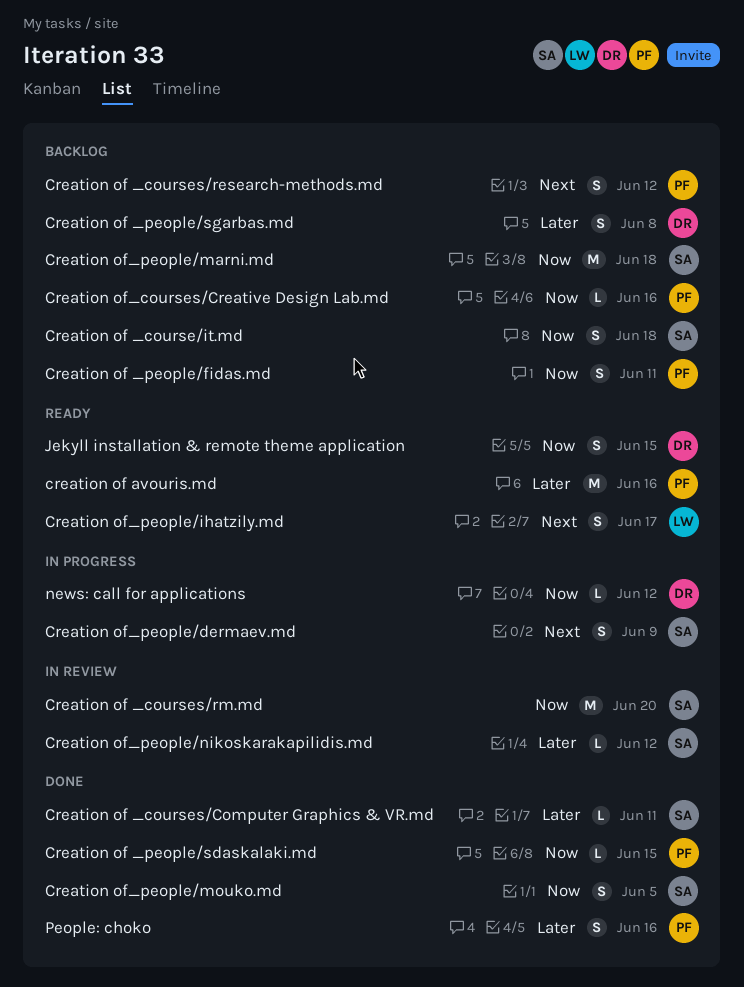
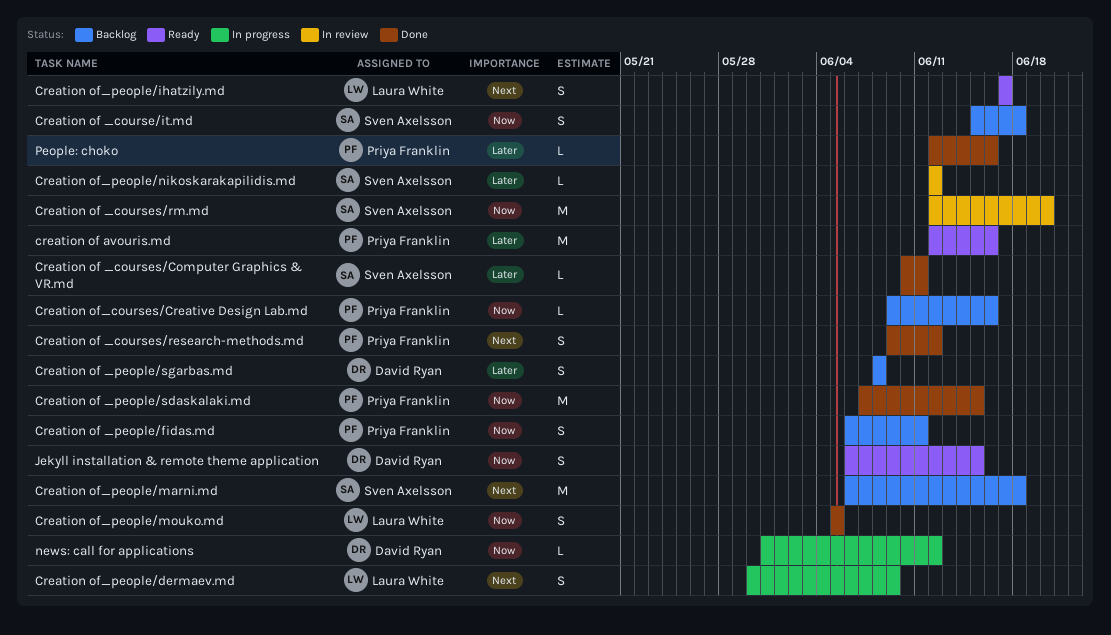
Creation of _courses/research-methods.md, status: Backlog -> Done
Creation of _people/sdaskalaki.md, estimate: L -> M
Creation of_people/dermaev.md, owner: Sven Axelsson -> Laura White
Creation of_people/marni.md, priority: Now -> Next
Creation of_people/mouko.md, owner: Sven Axelsson -> Laura White
People: choko, estimate: S -> L

